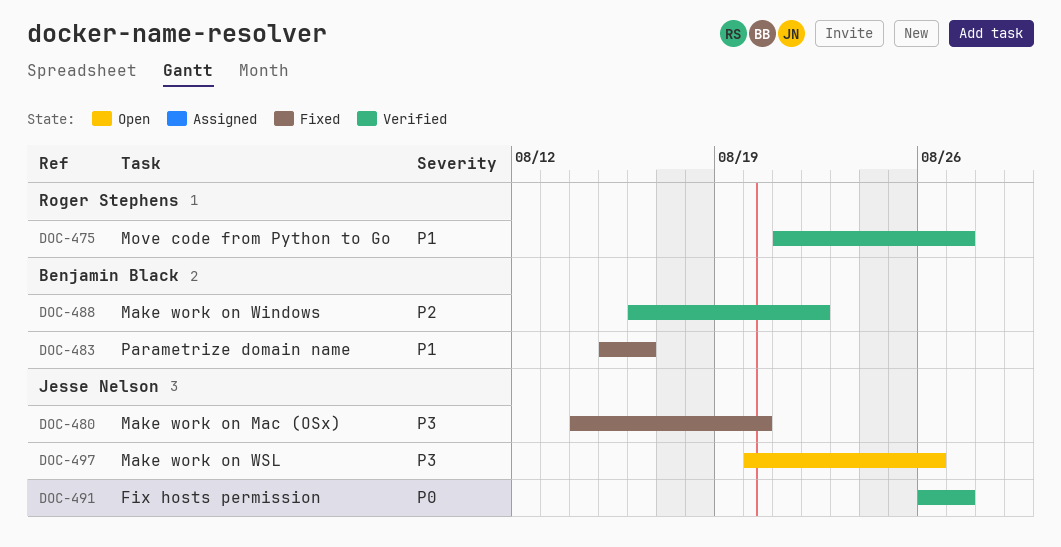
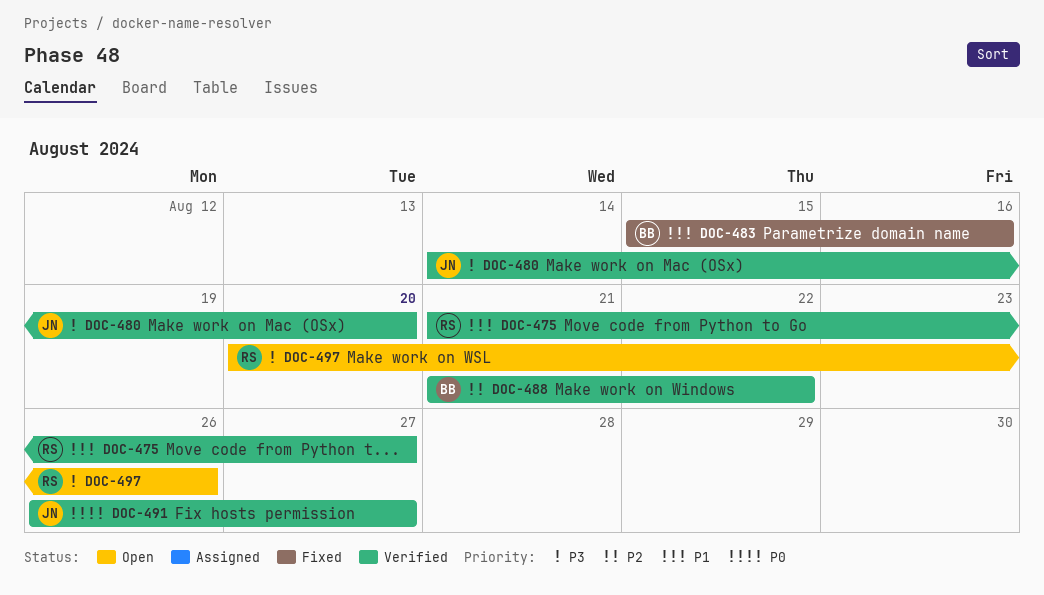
DOC-480, status: Fixed -> Verified
DOC-488, start: Aug 16 -> Aug 21
DOC-497, owner: Jesse Nelson -> Roger Stephens

